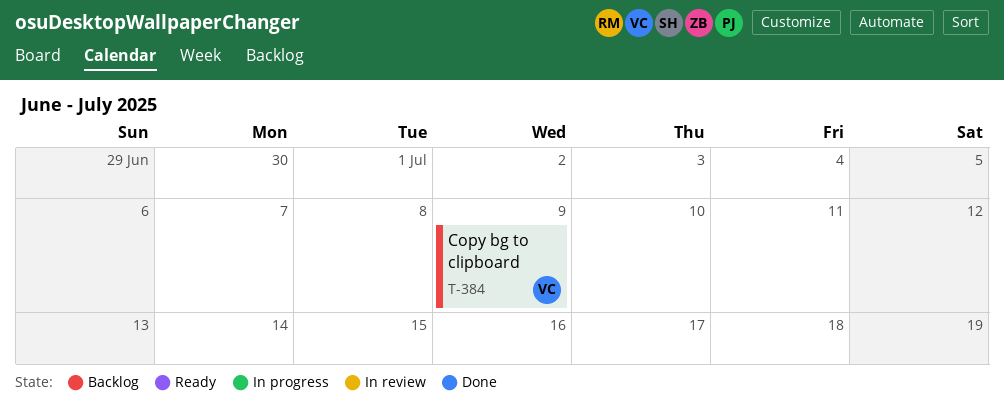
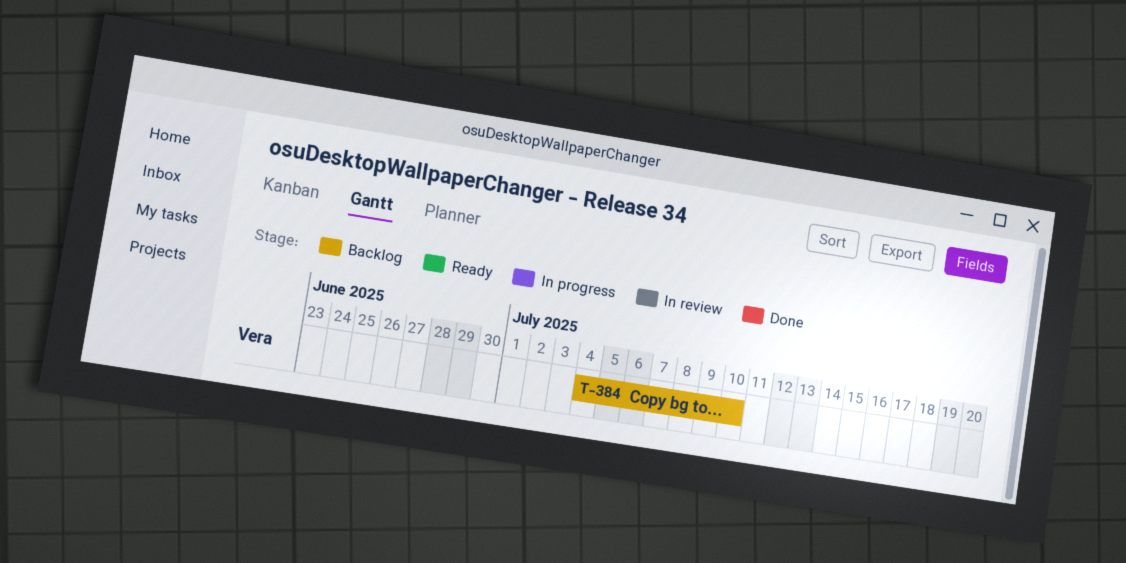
T-384, due: Jul 9 -> Jul 10

